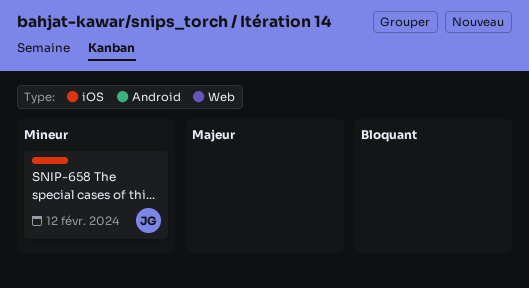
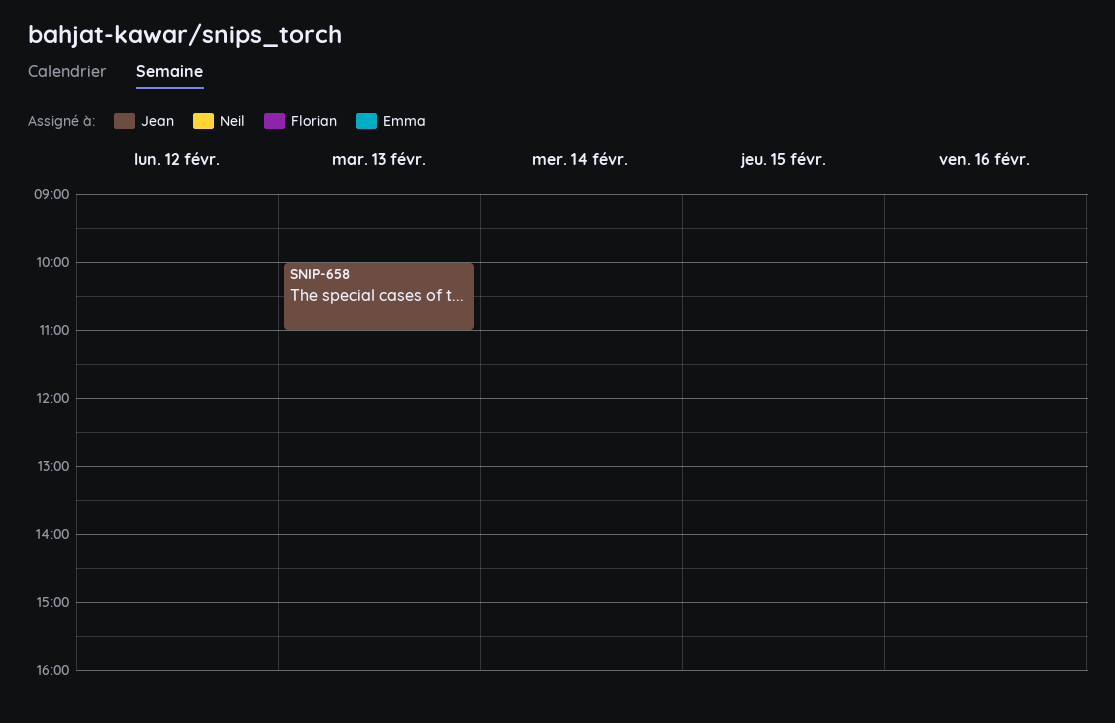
SNIP-658, day: Feb 12 -> Feb 13

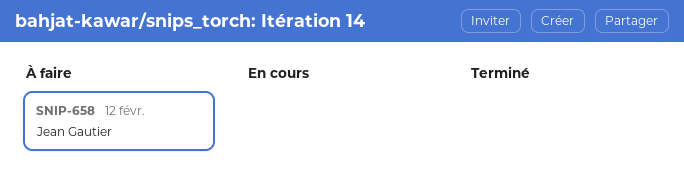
SNIP-658, day: Feb 13 -> Feb 12

